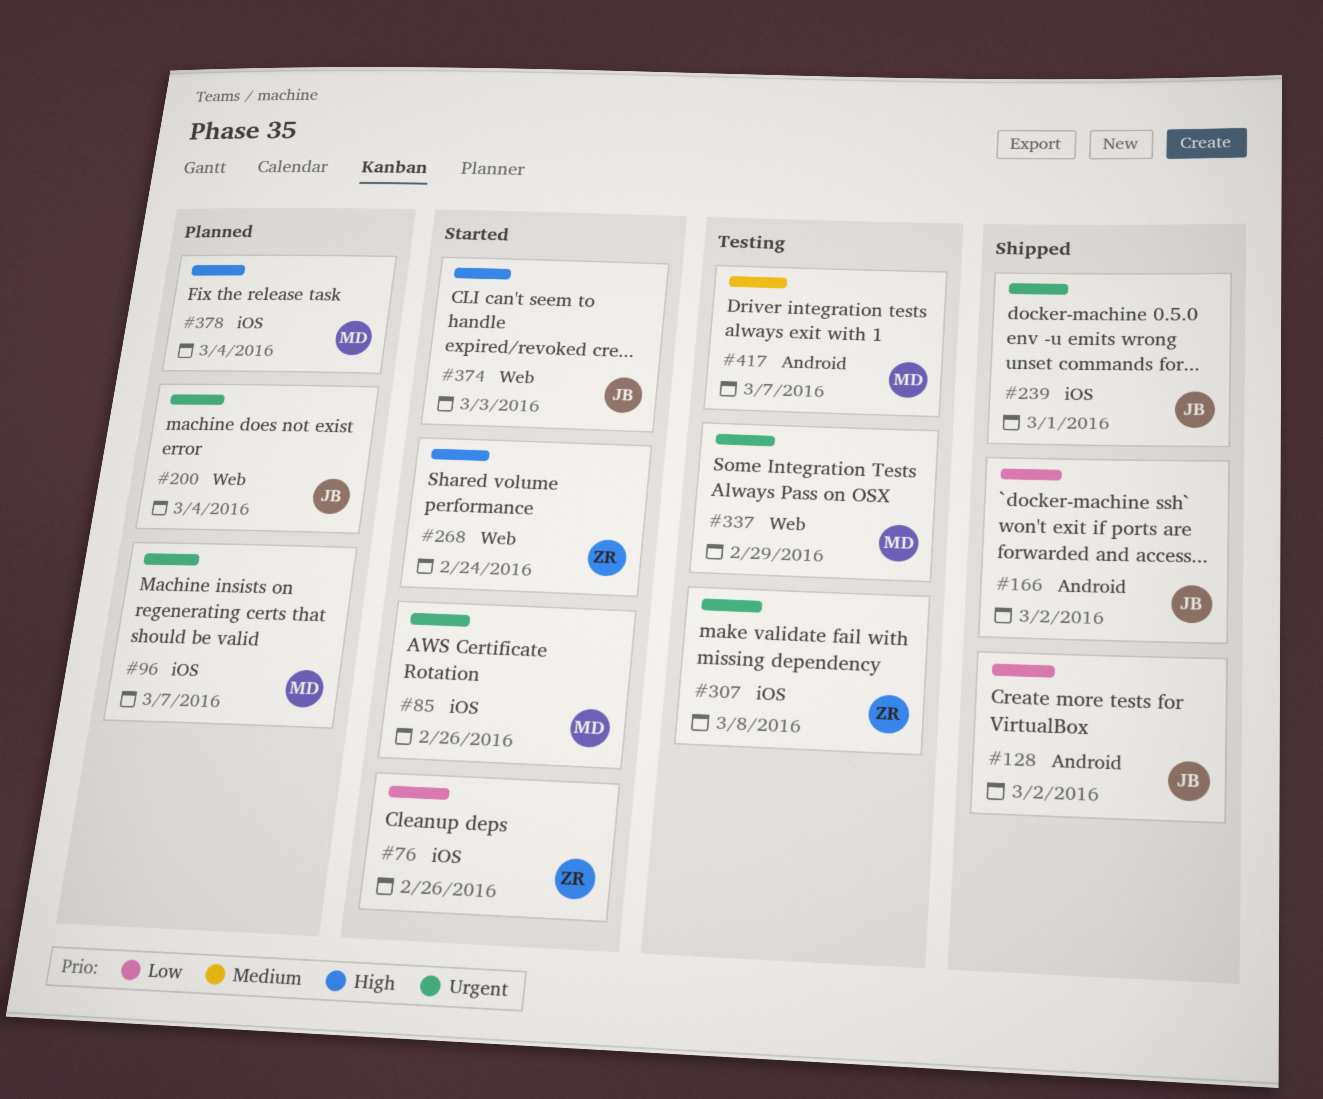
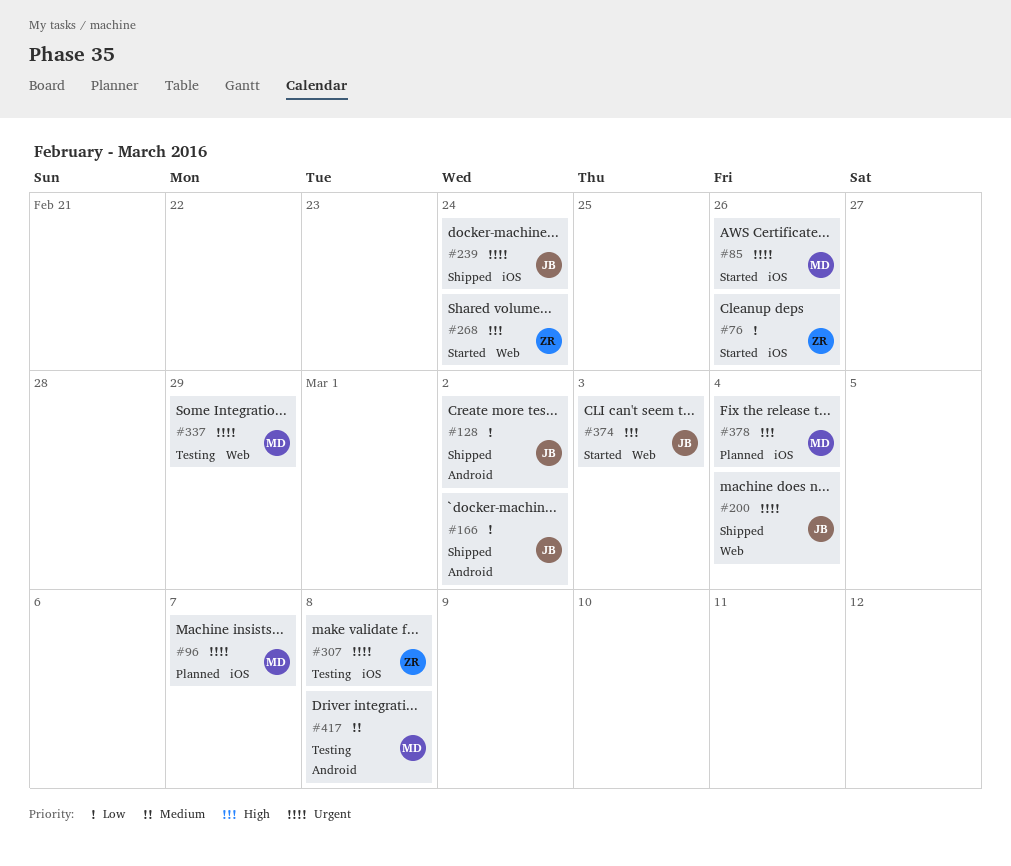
#200, status: Planned -> Shipped
#239, due: Mar 1 -> Feb 24
#417, due: Mar 7 -> Mar 8

